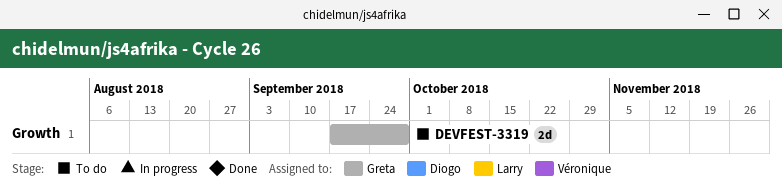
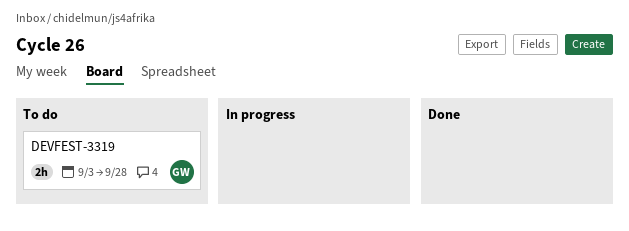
DEVFEST-3319, estimate: 2d -> 2h
DEVFEST-3319, start: Sep 17 -> Sep 3

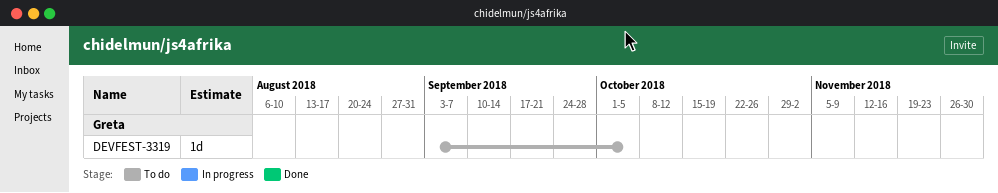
DEVFEST-3319, estimate: 2h -> 1d
DEVFEST-3319, due: Sep 28 -> Oct 5

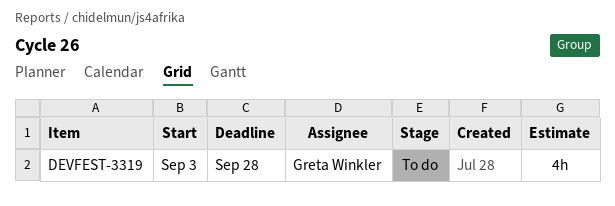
DEVFEST-3319, estimate: 1d -> 4h
DEVFEST-3319, due: Oct 5 -> Sep 28

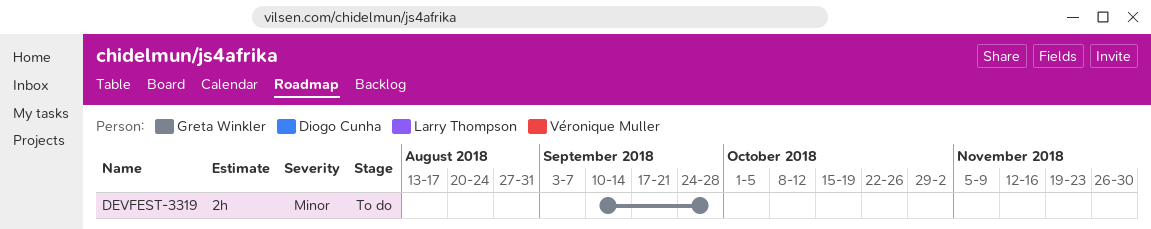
DEVFEST-3319, estimate: 4h -> 2h
DEVFEST-3319, start: Sep 3 -> Sep 10

